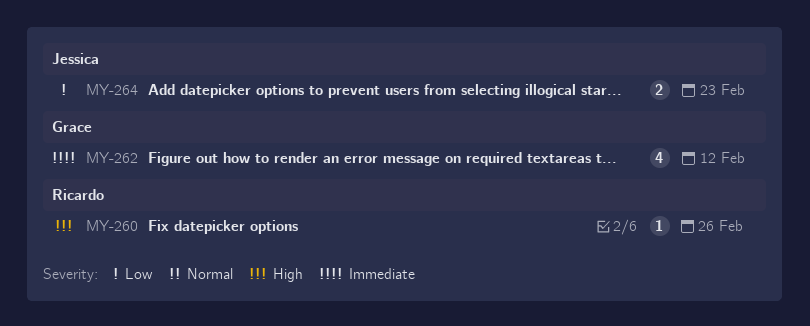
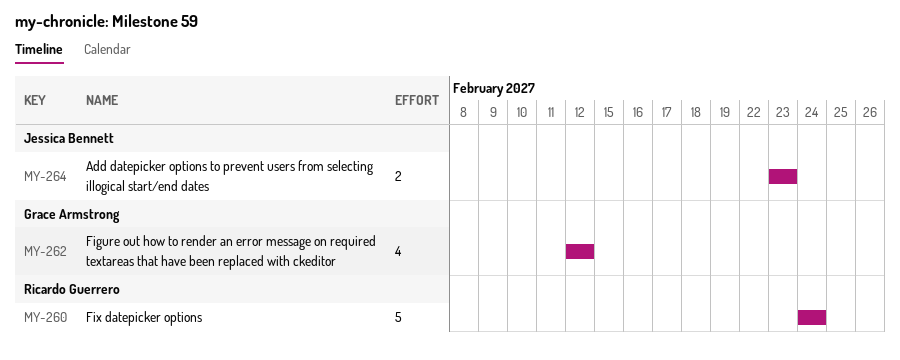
MY-260, estimate: 1 -> 5
MY-260, due: Feb 26 -> Feb 24

